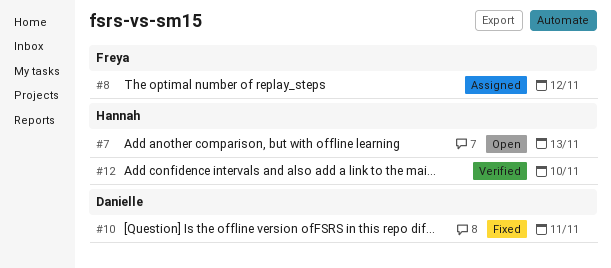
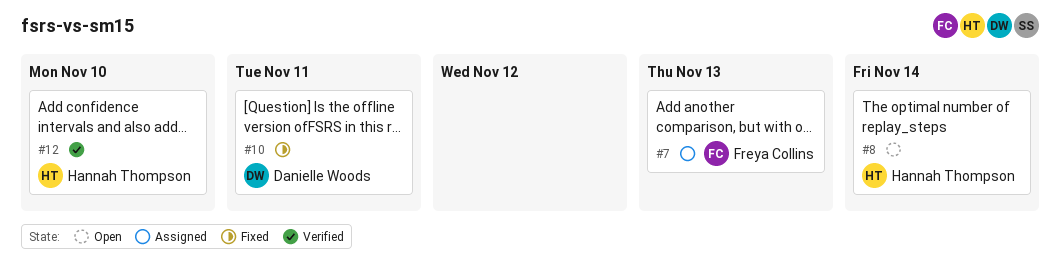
#7, status: Open -> Assigned
#7, owner: Hannah Thompson -> Freya Collins
#8, status: Assigned -> Open
#8, owner: Freya Collins -> Hannah Thompson
#8, due: Nov 12 -> Nov 14

